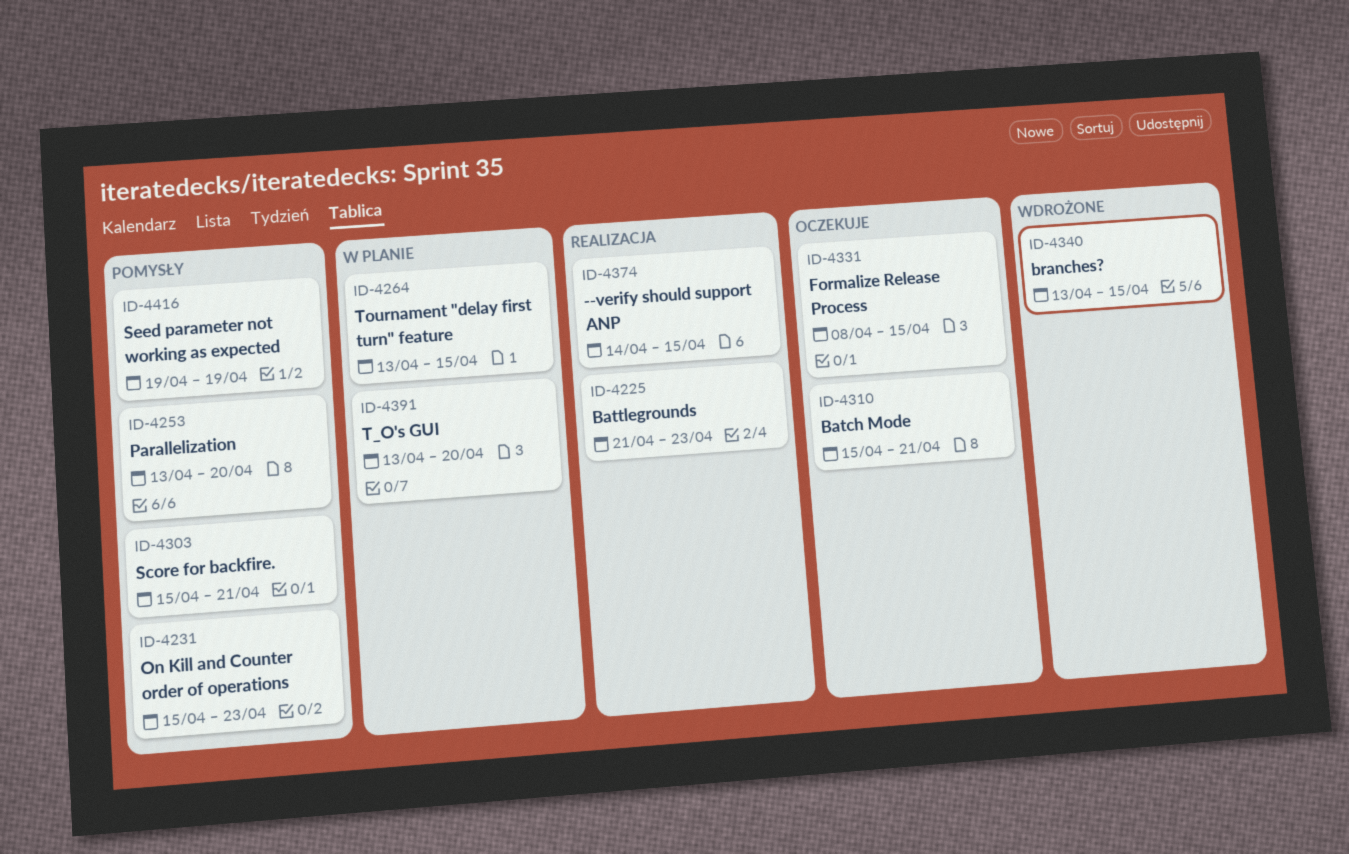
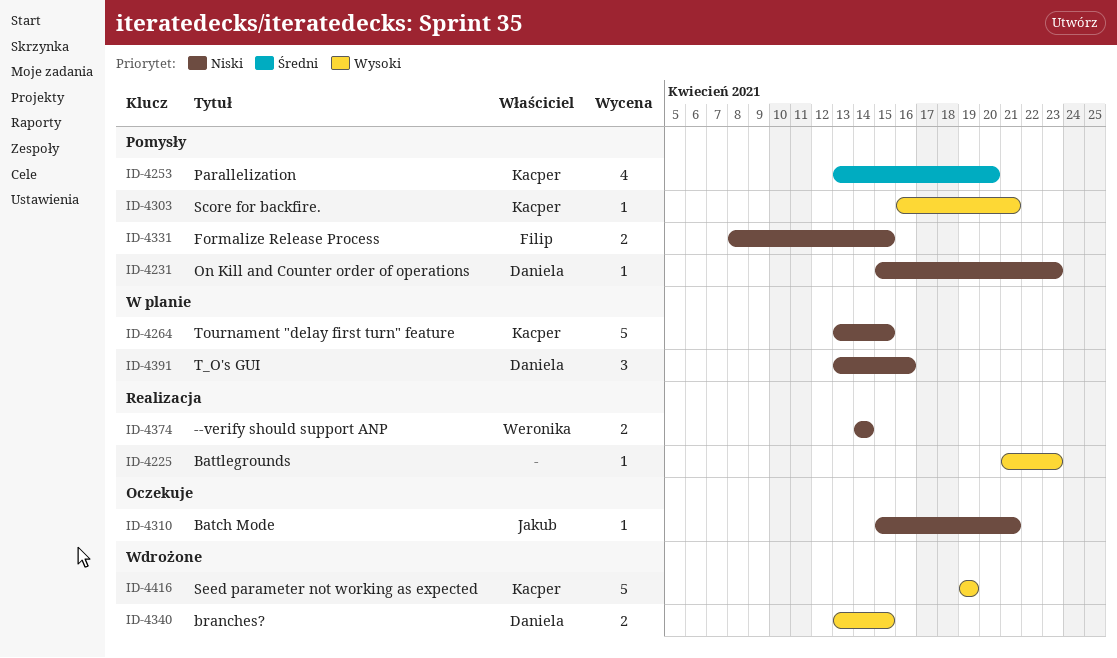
ID-4303, start: Apr 15 -> Apr 16
ID-4331, status: Oczekuje -> Pomysły
ID-4374, due: Apr 15 -> Apr 14
ID-4391, due: Apr 20 -> Apr 16
ID-4416, status: Pomysły -> Wdrożone

